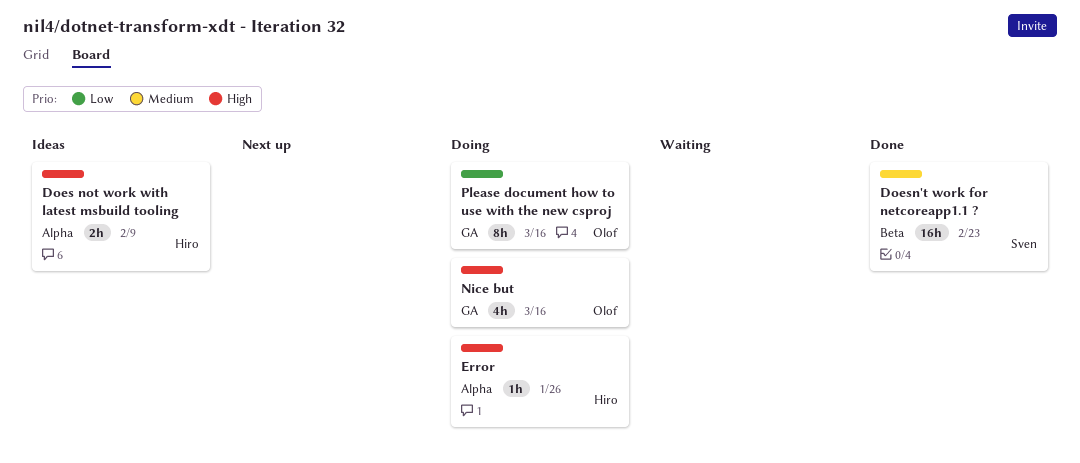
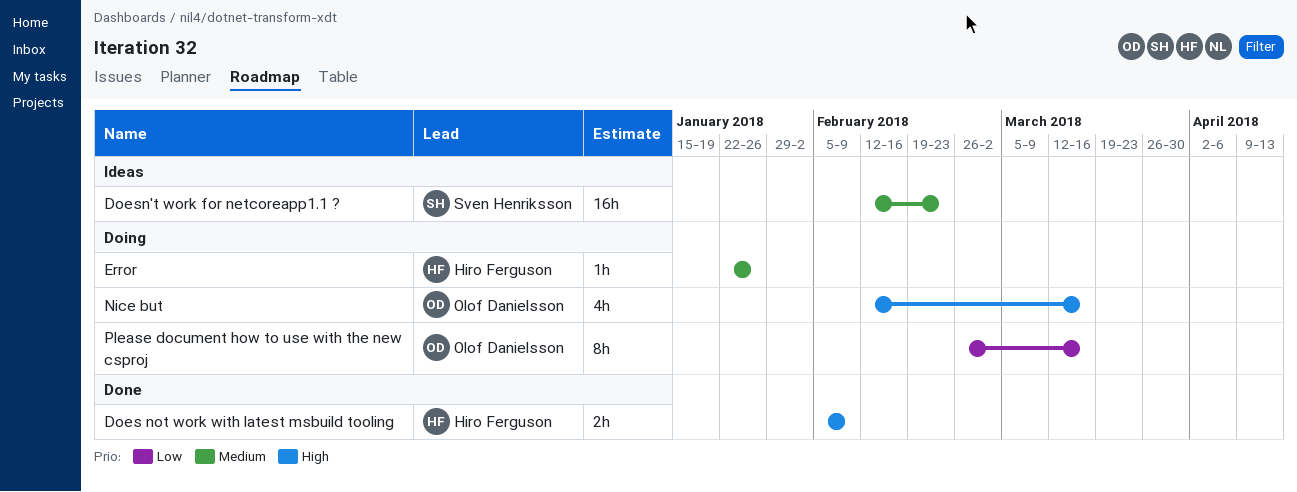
Does not work with latest msbuild tooling, status: Ideas -> Done
Doesn't work for netcoreapp1.1 ?, status: Done -> Ideas
Error, priority: High -> Medium

